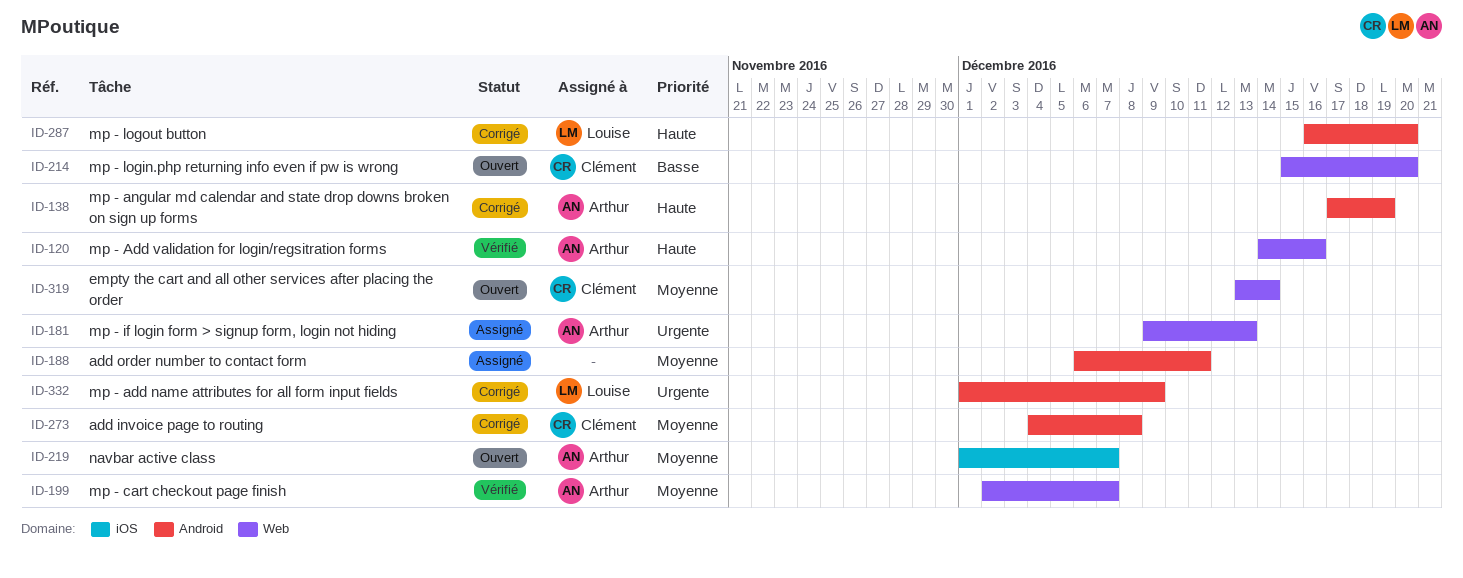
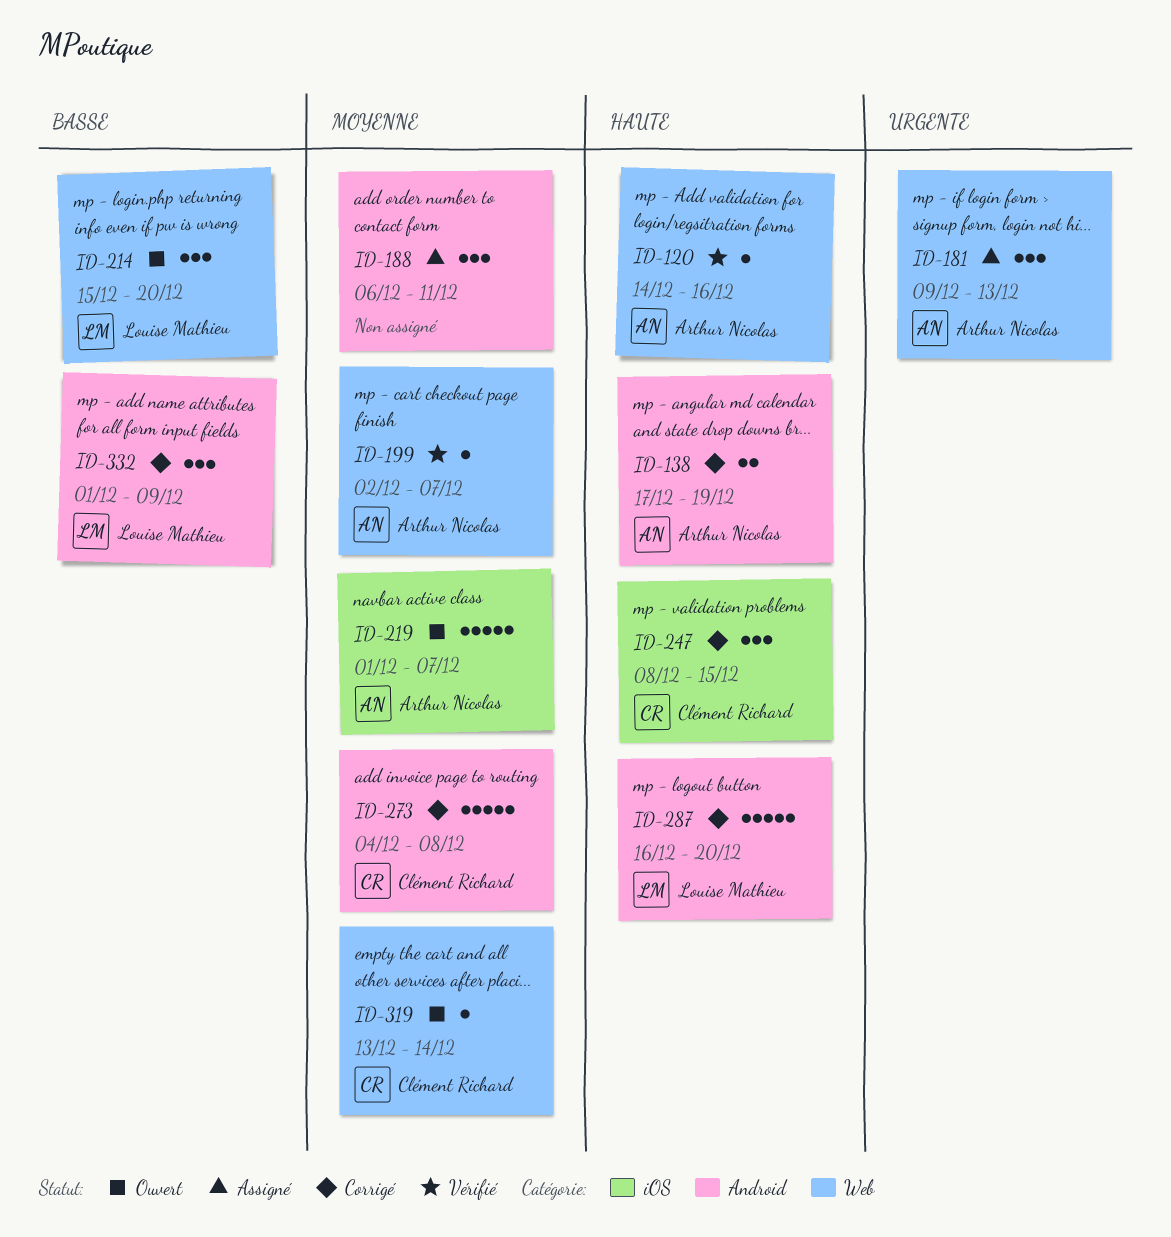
ID-214, owner: Clément Richard -> Louise Mathieu
ID-247: none -> present
ID-332, priority: Urgente -> Basse

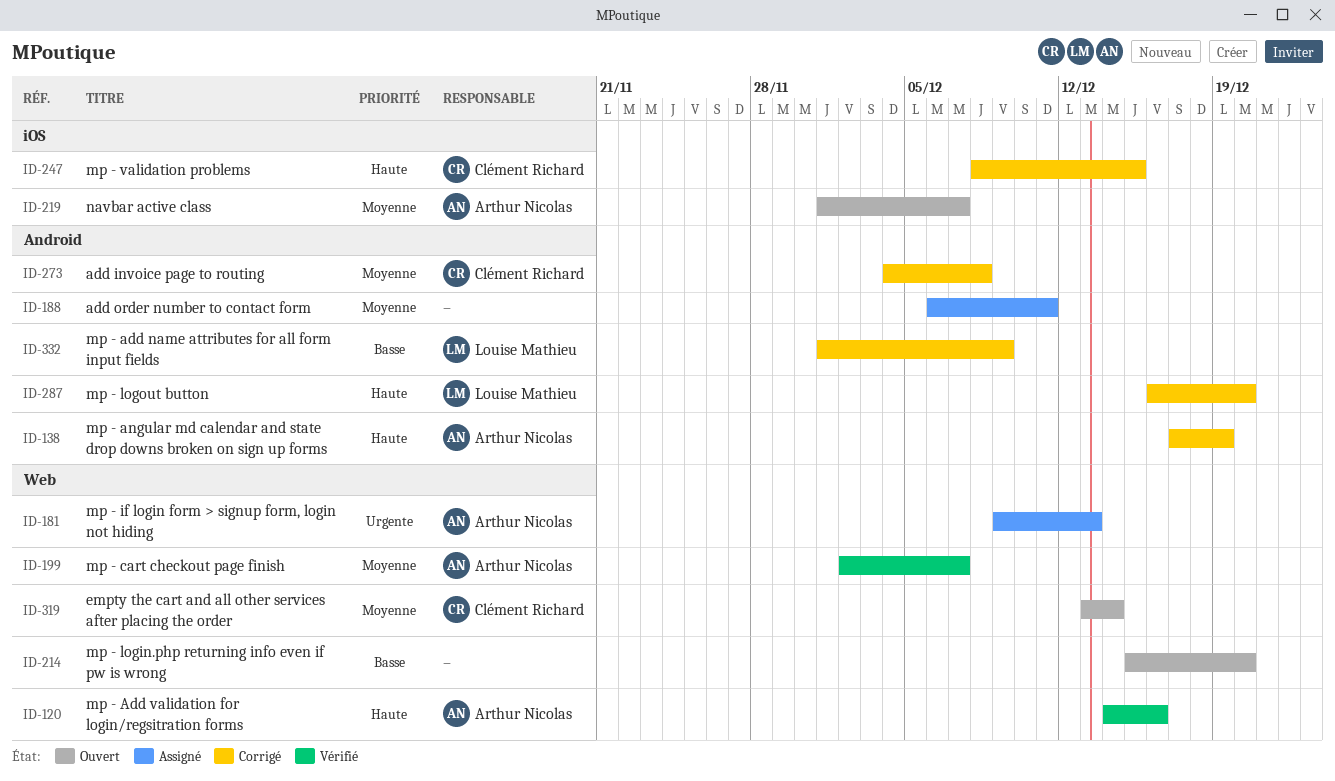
ID-214, owner: Louise Mathieu -> none

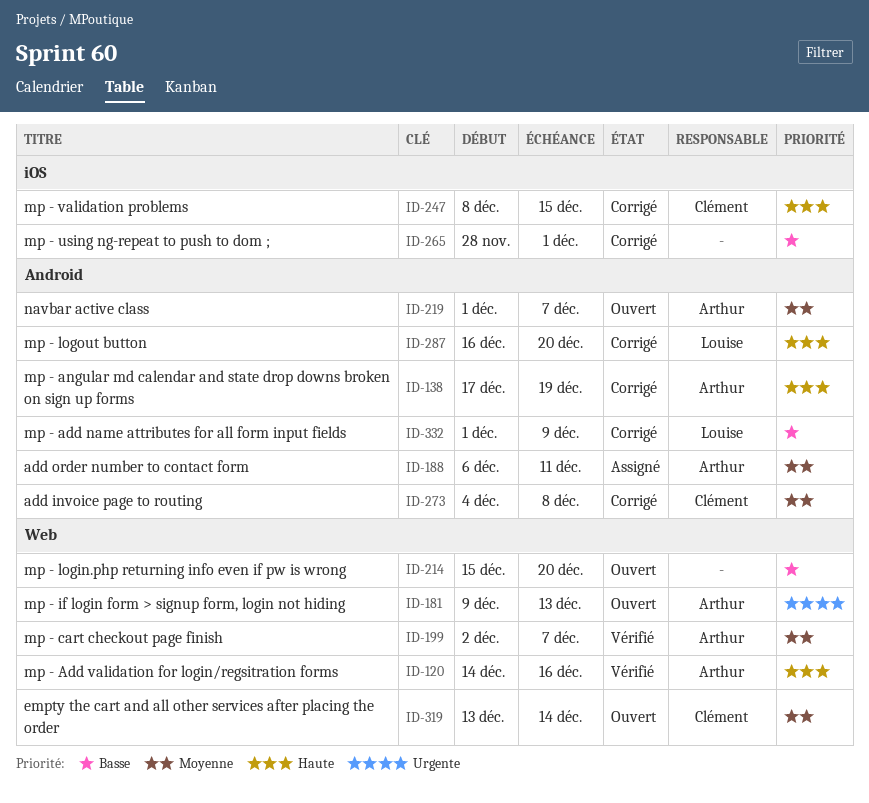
ID-181, status: Assigné -> Ouvert
ID-188, owner: none -> Arthur Nicolas
ID-219, label: iOS -> Android
ID-265: none -> present

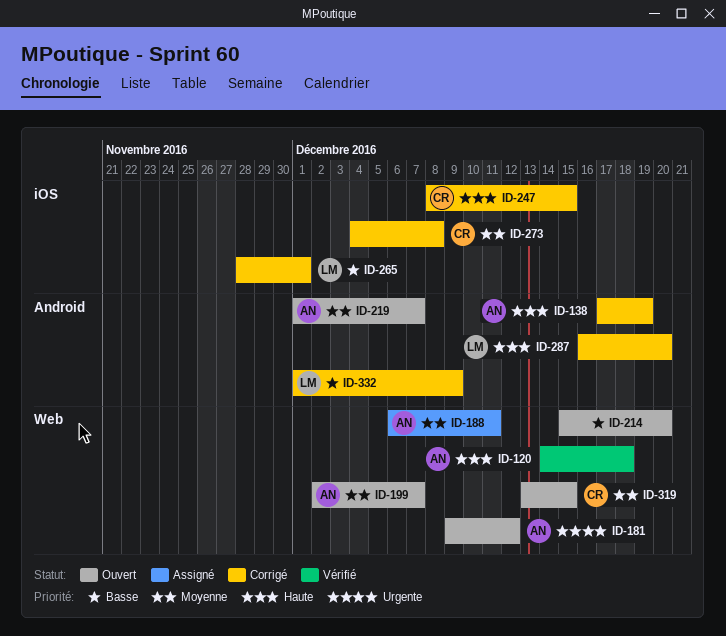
ID-120, due: Dec 16 -> Dec 18
ID-181, due: Dec 13 -> Dec 12
ID-188, label: Android -> Web
ID-199, status: Vérifié -> Ouvert
ID-265, owner: none -> Louise
ID-273, label: Android -> iOS
ID-319, due: Dec 14 -> Dec 15

